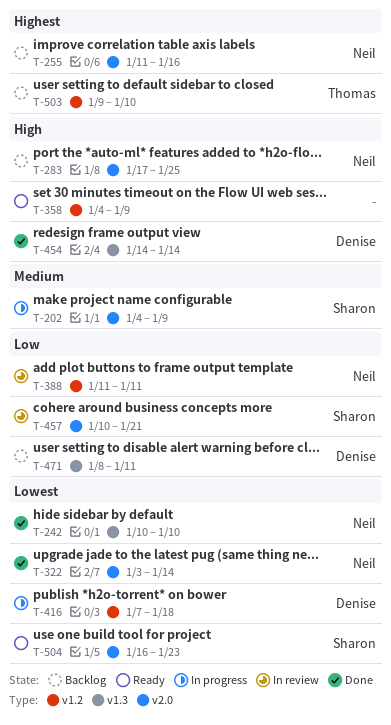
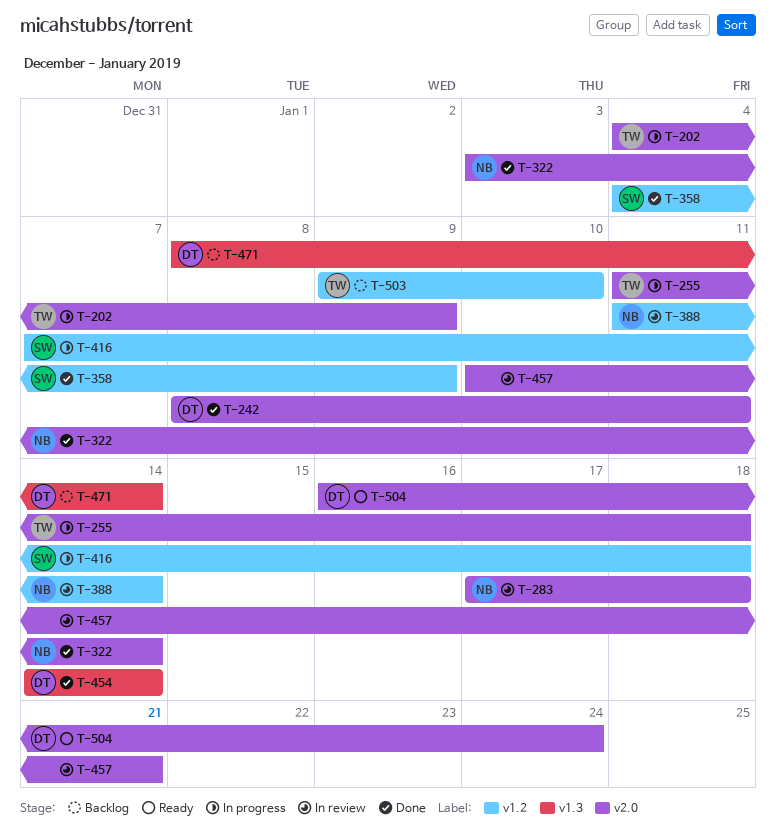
T-202, owner: Sharon -> Thomas
T-242, owner: Neil -> Denise
T-242, label: v1.3 -> v2.0
T-242, start: Jan 10 -> Jan 8
T-242, due: Jan 10 -> Jan 11
T-255, status: Backlog -> In progress
T-255, owner: Neil -> Thomas
T-255, due: Jan 16 -> Jan 18
T-283, status: Backlog -> In review
T-283, due: Jan 25 -> Jan 18
T-358, status: Ready -> Done
T-358, owner: none -> Sharon
T-388, due: Jan 11 -> Jan 14
T-416, owner: Denise -> Sharon
T-457, owner: Sharon -> none
T-471, due: Jan 11 -> Jan 14
T-504, owner: Sharon -> Denise
T-504, due: Jan 23 -> Jan 24

